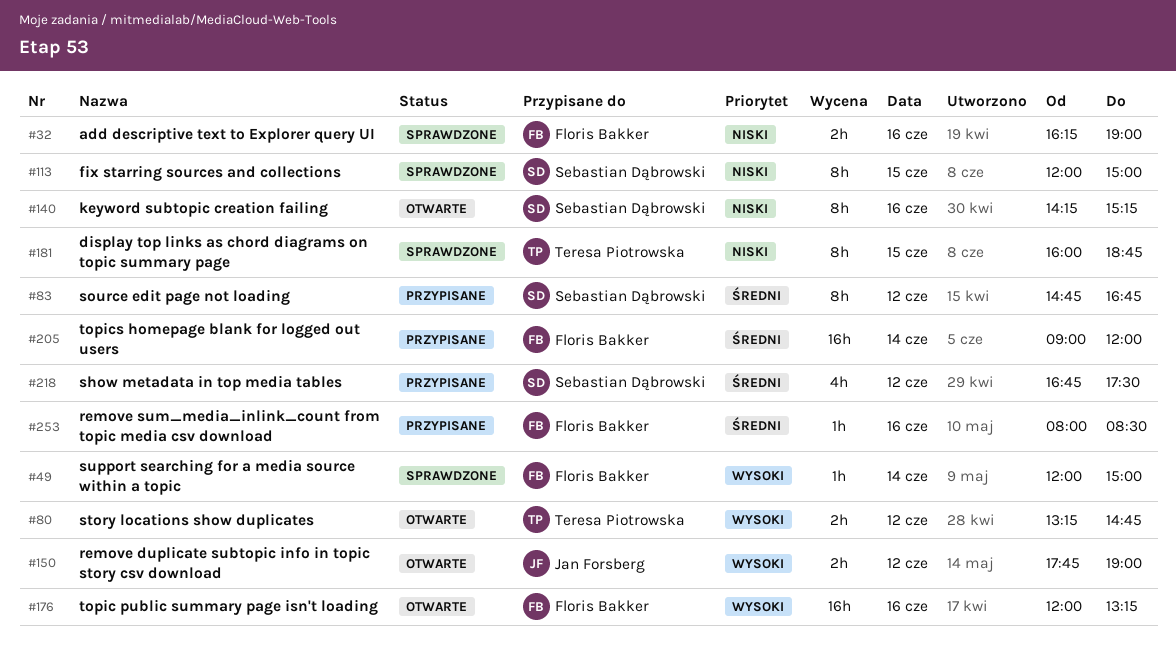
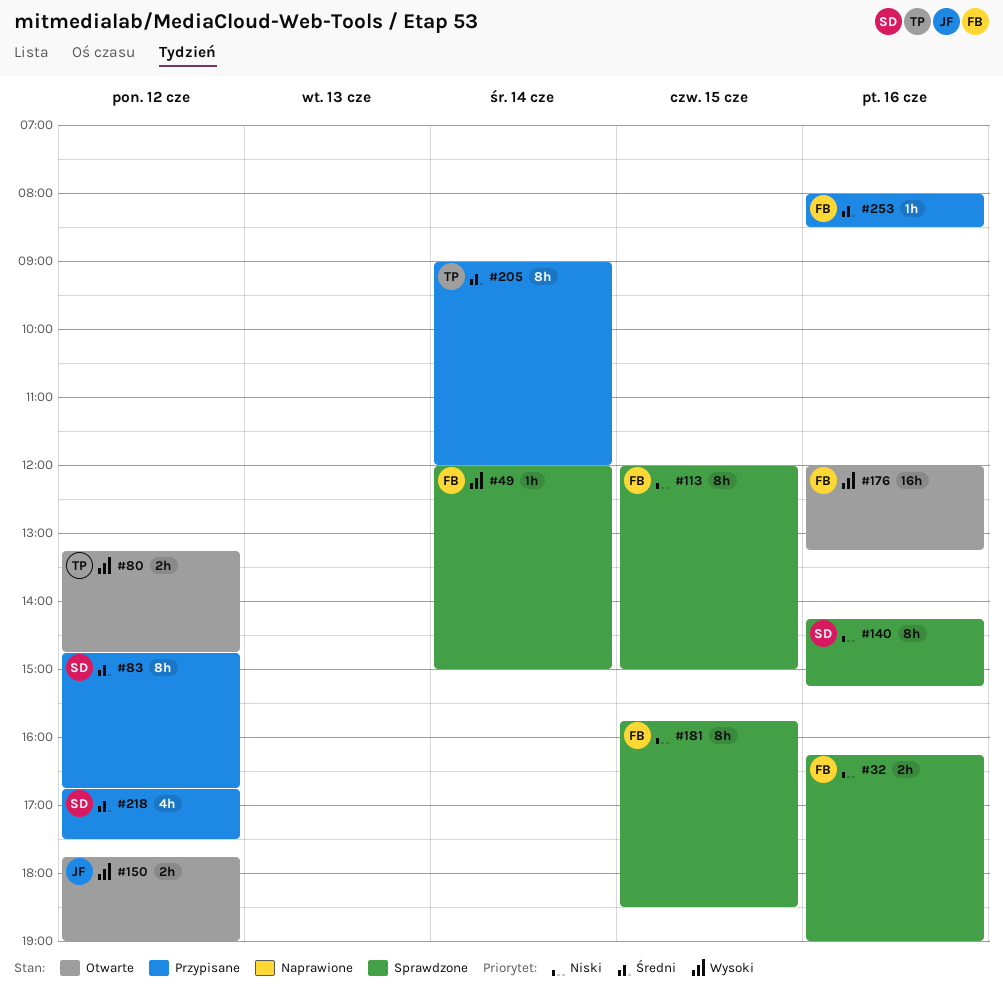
#113, owner: Sebastian Dąbrowski -> Floris Bakker
#140, status: Otwarte -> Sprawdzone
#181, owner: Teresa Piotrowska -> Floris Bakker
#181, begins: 16:00 -> 15:45
#181, ends: 18:45 -> 18:30
#205, owner: Floris Bakker -> Teresa Piotrowska
#205, estimate: 16h -> 8h

